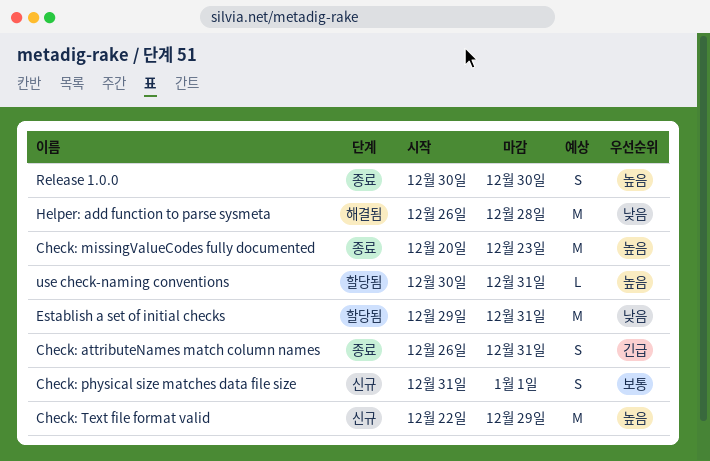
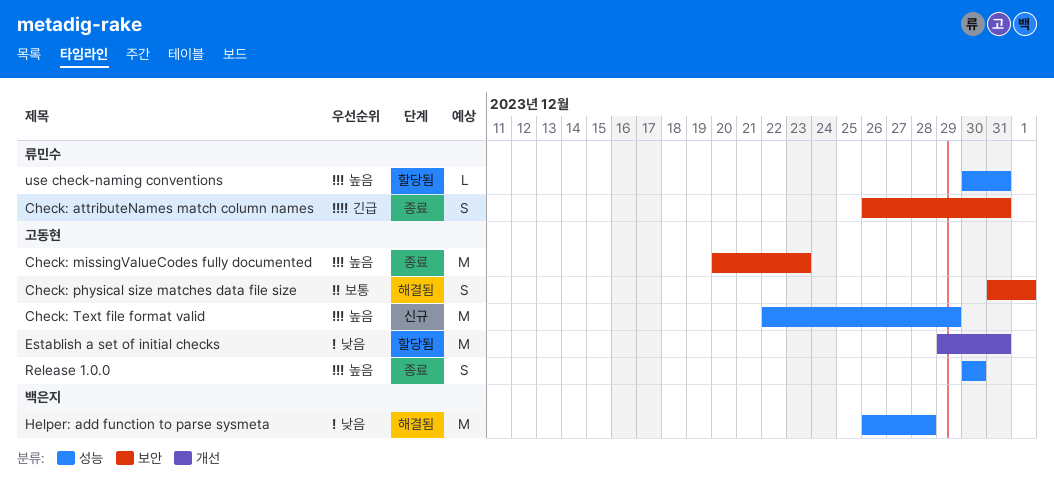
Check: physical size matches data file size, status: 신규 -> 해결됨

